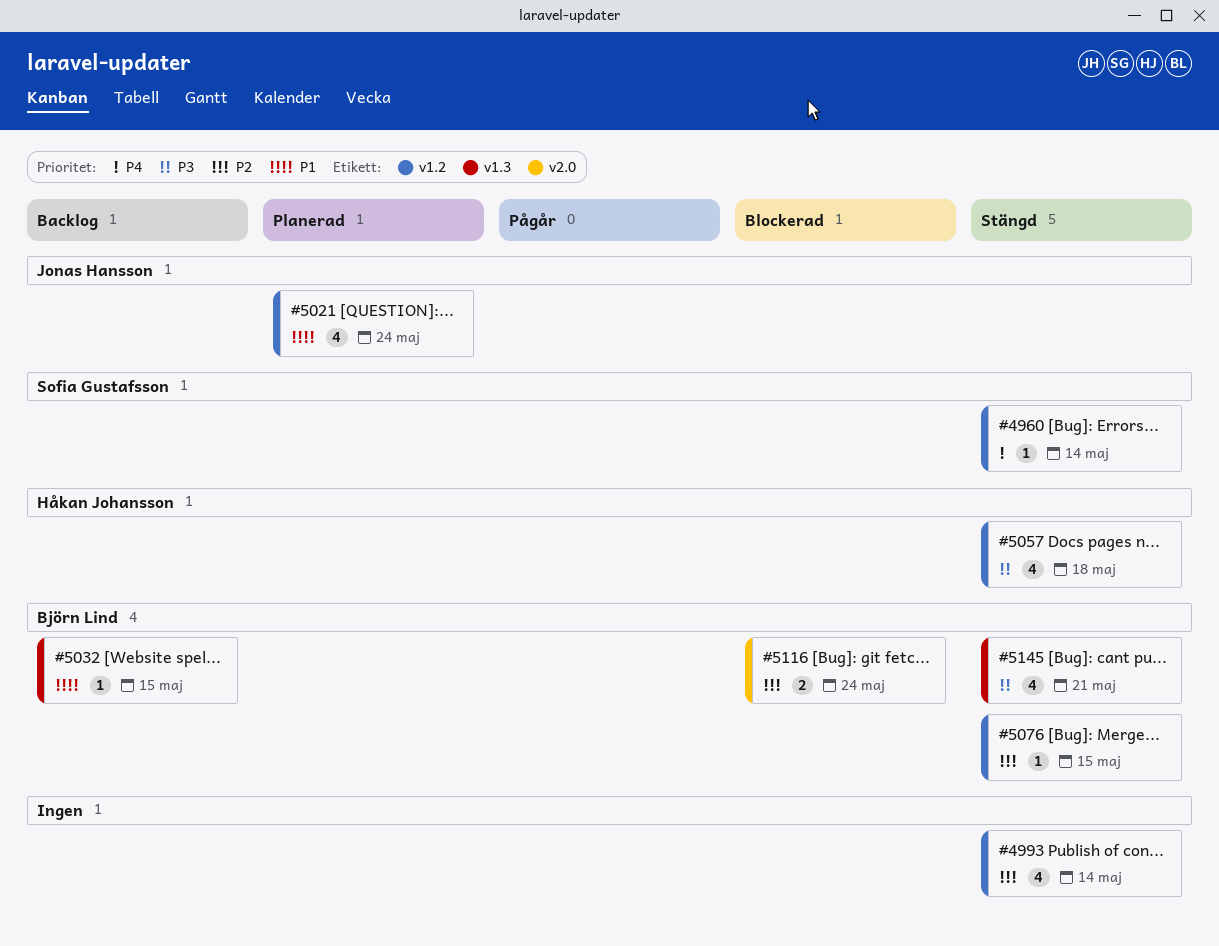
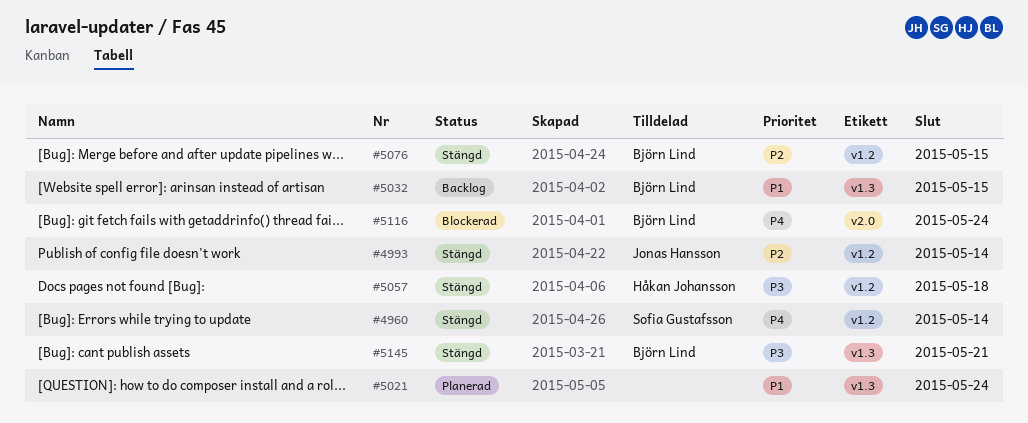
#4993, owner: none -> Jonas Hansson
#5021, owner: Jonas Hansson -> none
#5021, label: v1.2 -> v1.3
#5116, priority: P2 -> P4

